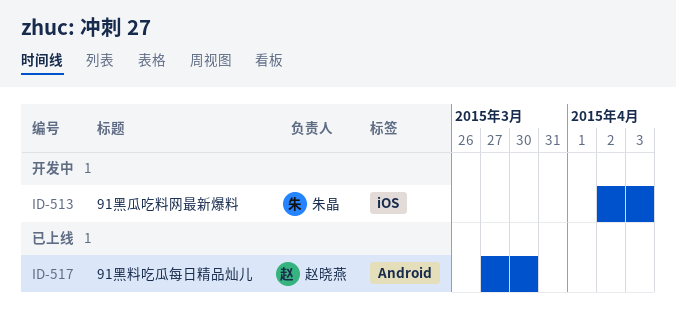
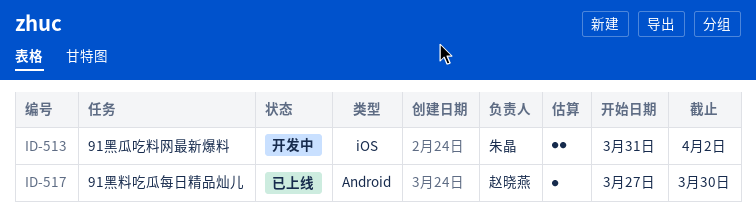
ID-513, start: Apr 2 -> Mar 31
ID-513, due: Apr 3 -> Apr 2

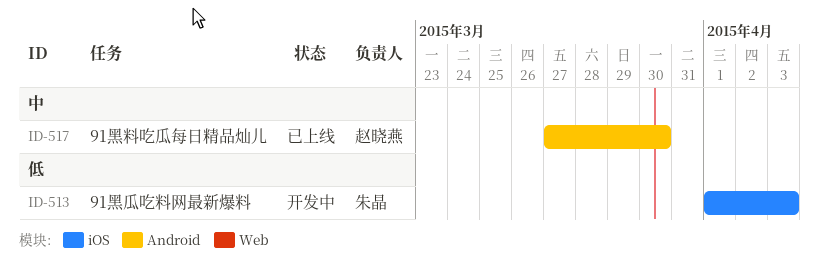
ID-513, start: Mar 31 -> Apr 1
ID-513, due: Apr 2 -> Apr 3

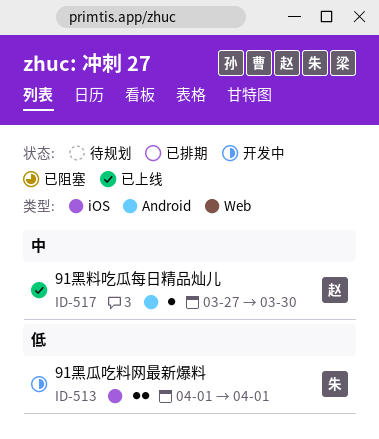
ID-513, due: Apr 3 -> Apr 1

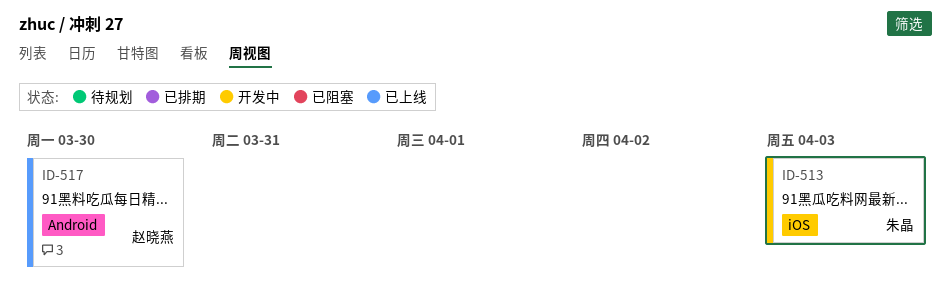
ID-513, due: Apr 1 -> Apr 3

